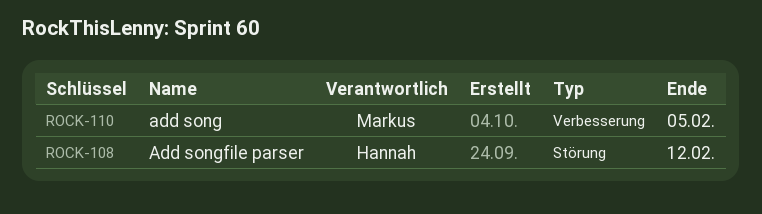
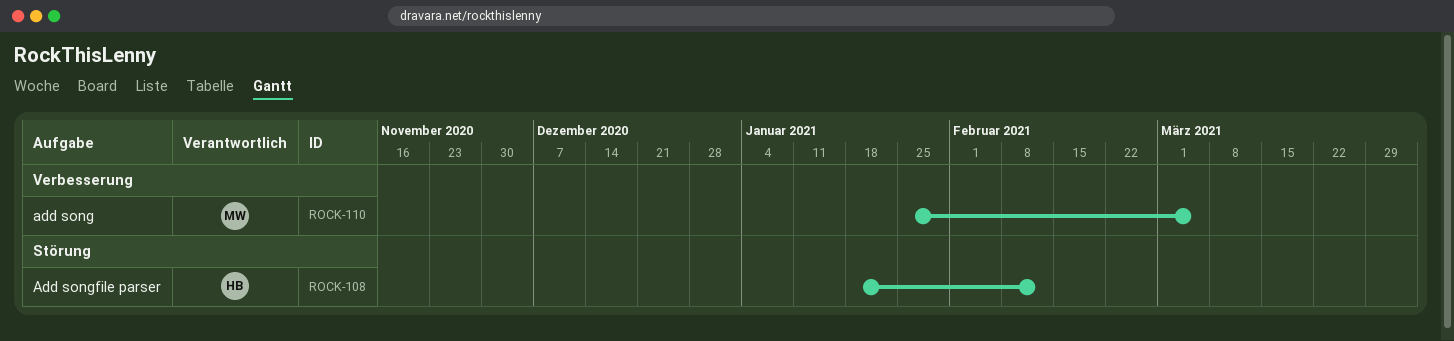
ROCK-110, due: Feb 5 -> Mar 5

